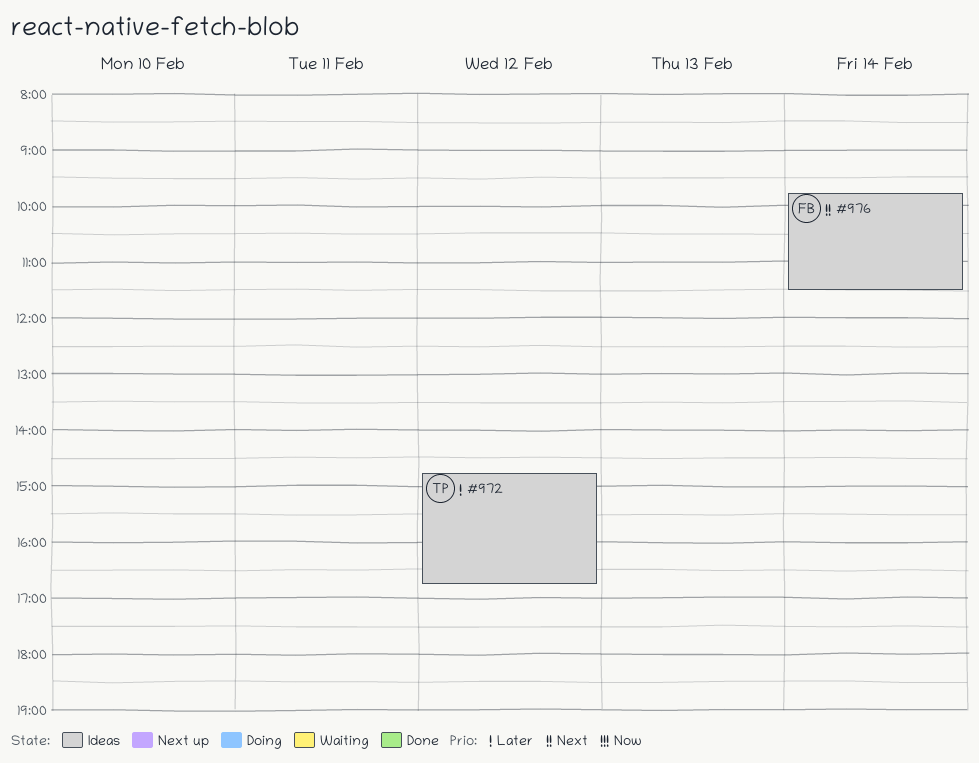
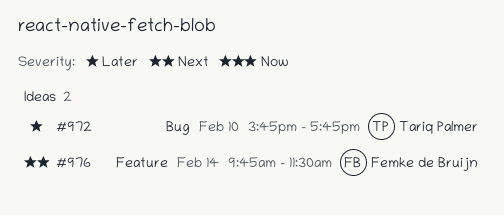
#972, day: Feb 12 -> Feb 10
#972, begins: 14:45 -> 15:45
#972, ends: 16:45 -> 17:45

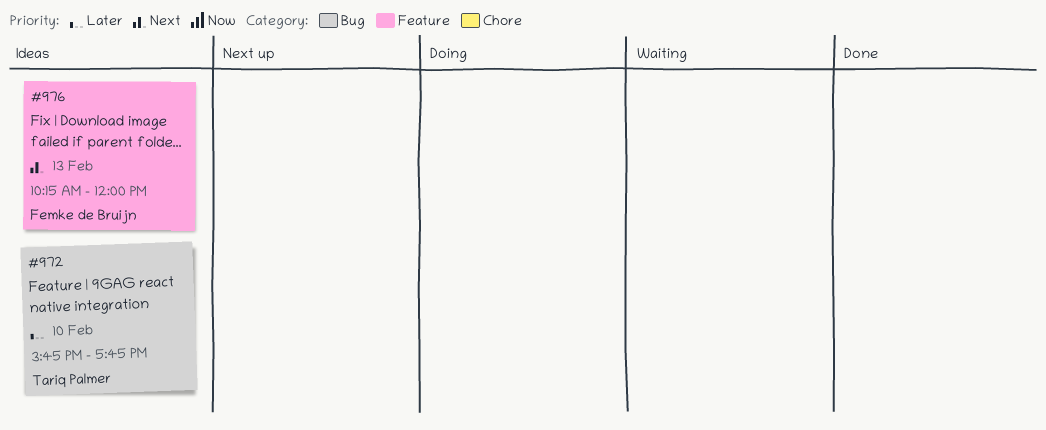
#976, day: Feb 14 -> Feb 13
#976, begins: 09:45 -> 10:15
#976, ends: 11:30 -> 12:00

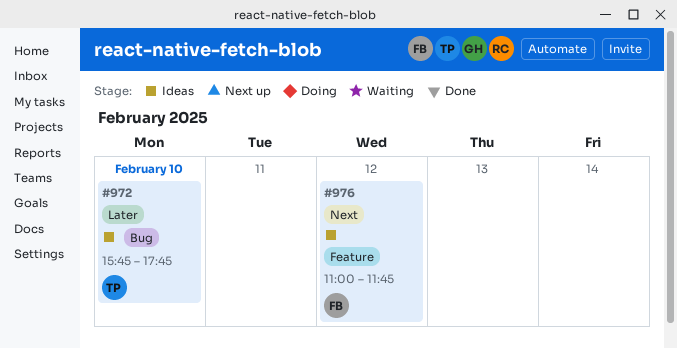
#976, day: Feb 13 -> Feb 12
#976, begins: 10:15 -> 11:00
#976, ends: 12:00 -> 11:45

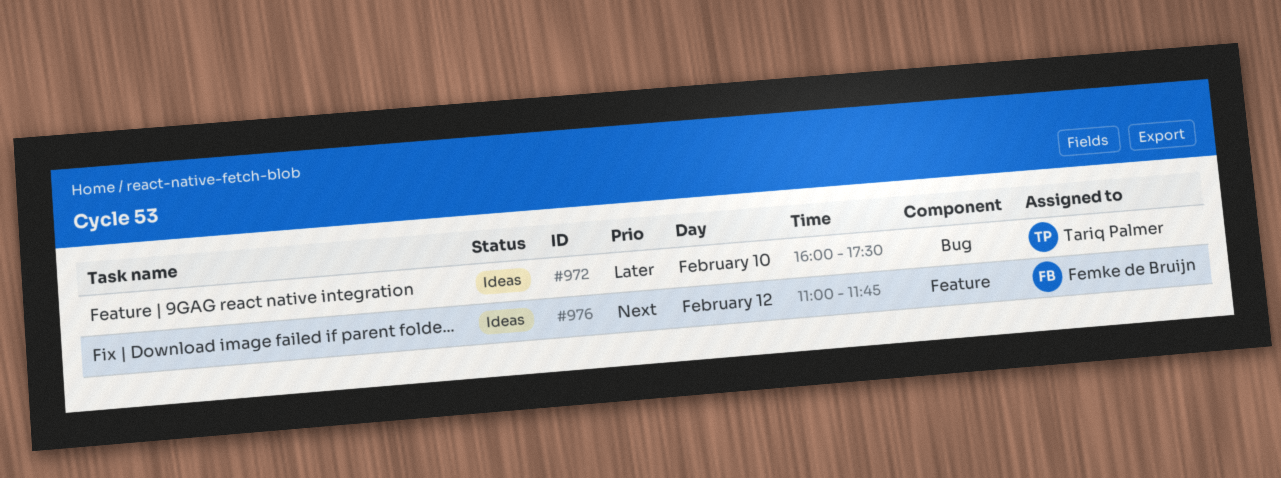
#972, begins: 15:45 -> 16:00
#972, ends: 17:45 -> 17:30

